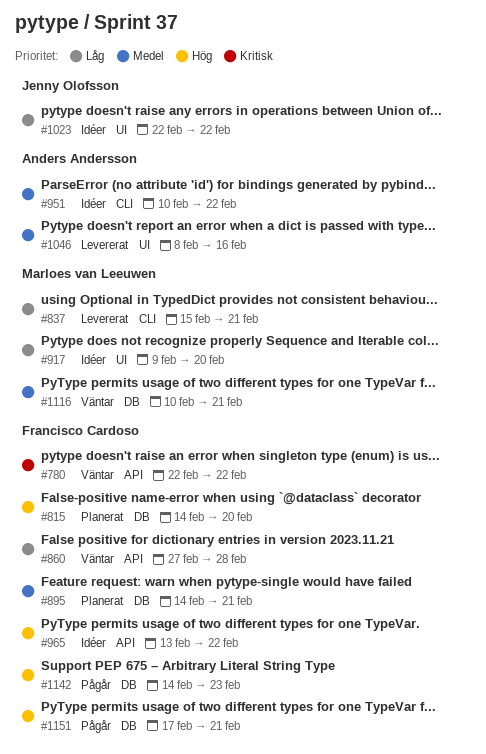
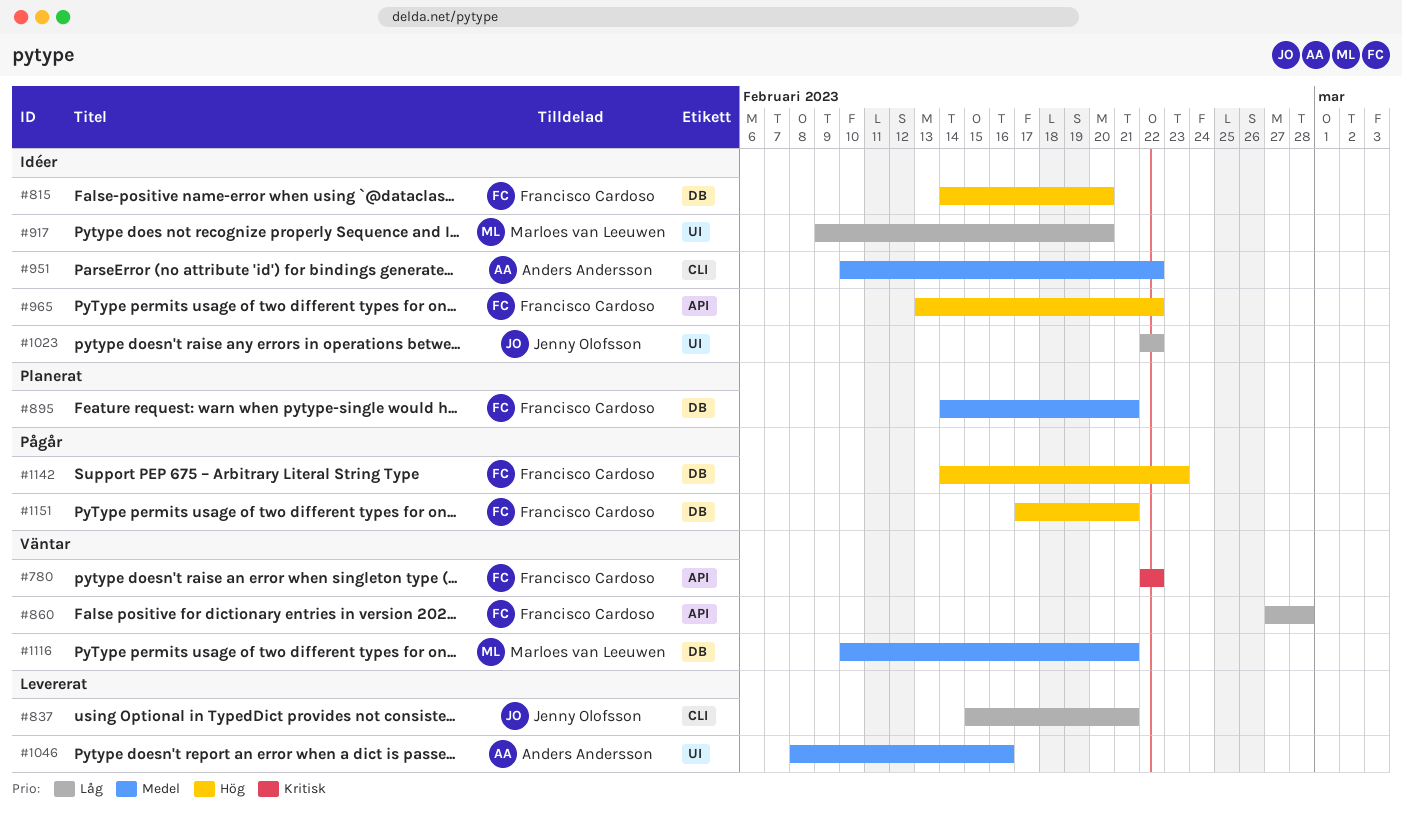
#815, status: Planerat -> Idéer
#837, owner: Marloes van Leeuwen -> Jenny Olofsson

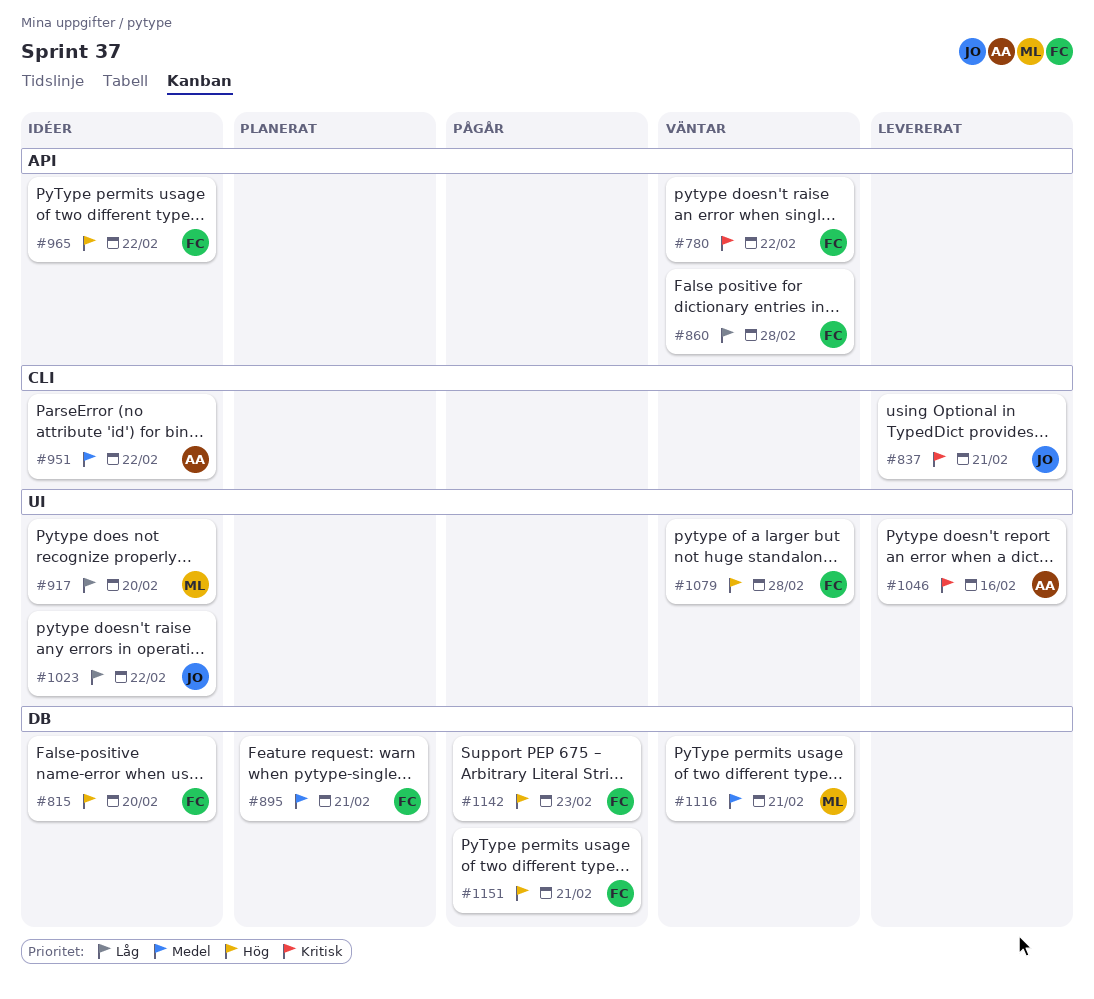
#837, priority: Låg -> Kritisk
#1046, priority: Medel -> Kritisk
#1079: none -> present

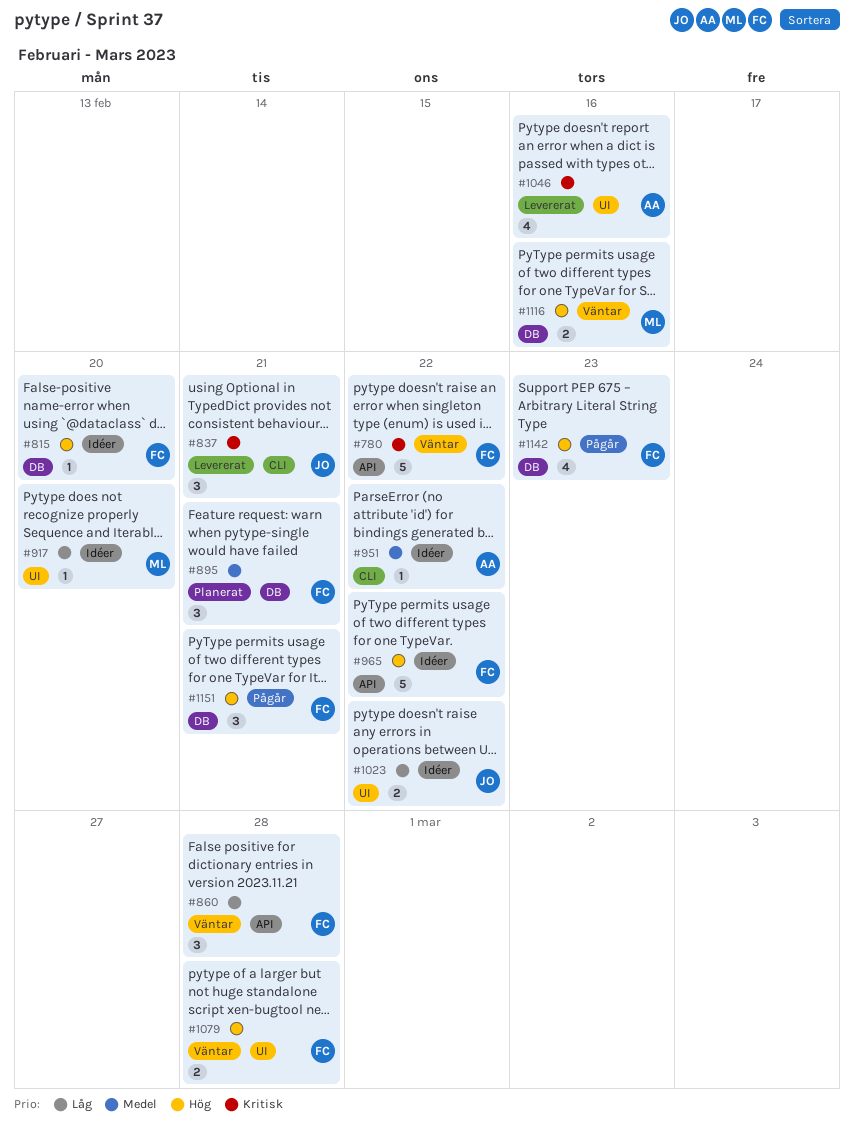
#1116, priority: Medel -> Hög
#1116, due: Feb 21 -> Feb 16

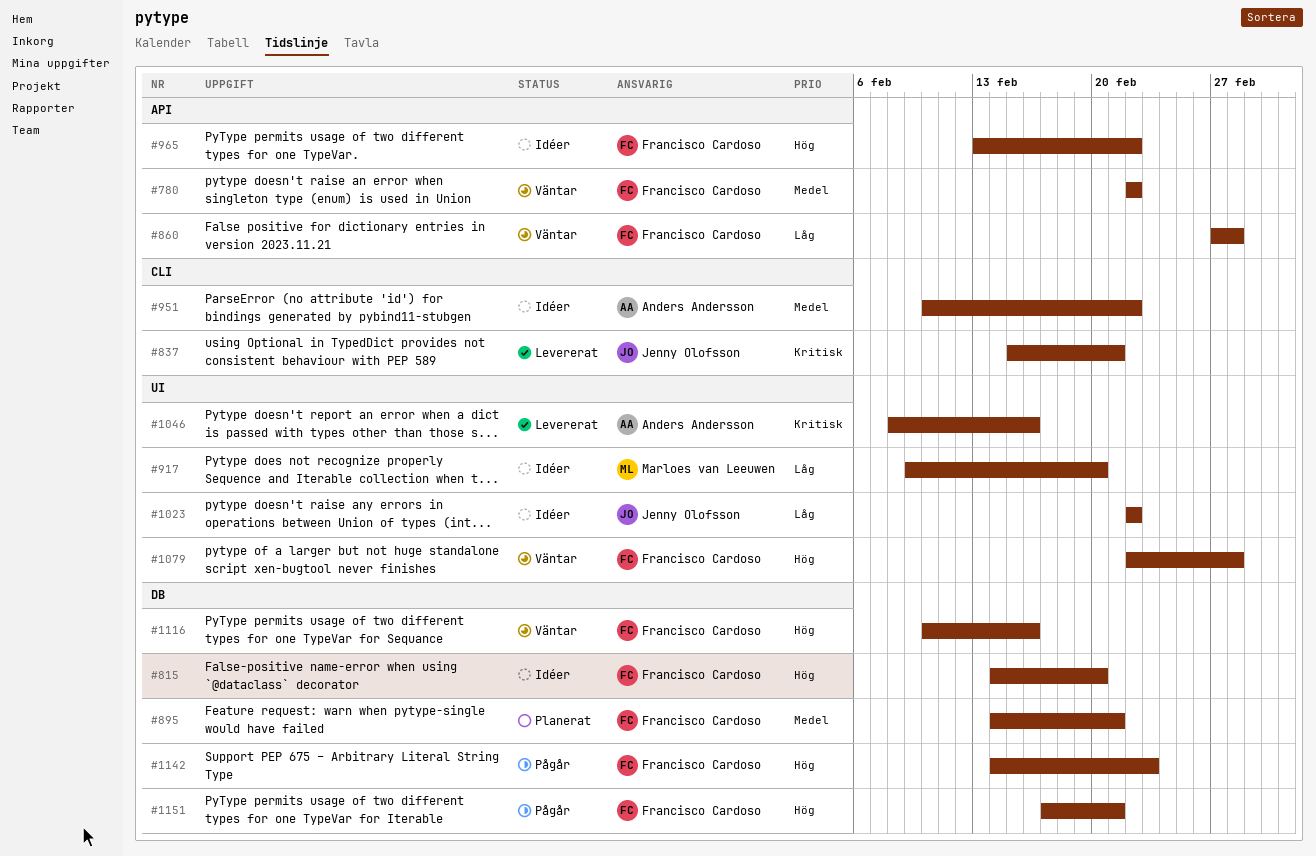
#780, priority: Kritisk -> Medel
#1116, owner: Marloes van Leeuwen -> Francisco Cardoso

